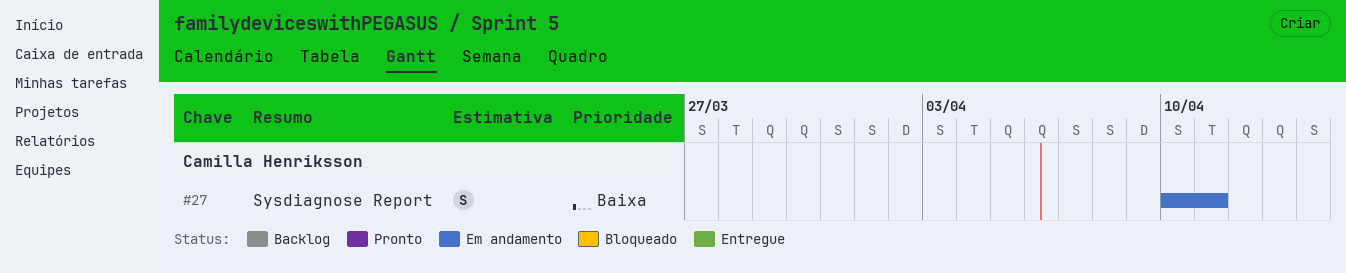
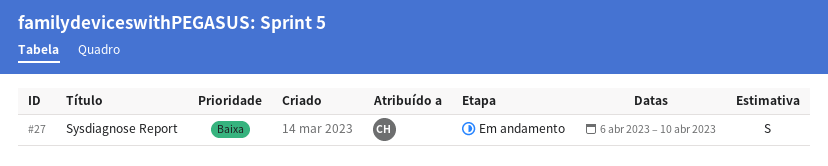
#27, start: Apr 10 -> Apr 6
#27, due: Apr 11 -> Apr 10

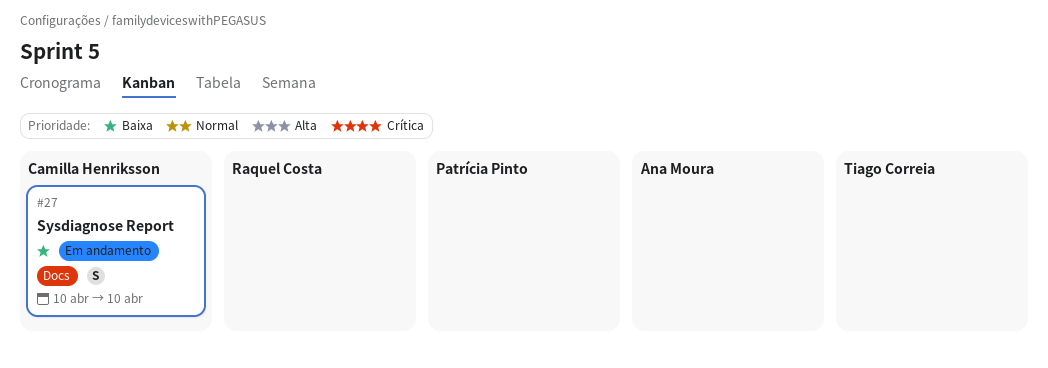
#27, start: Apr 6 -> Apr 10

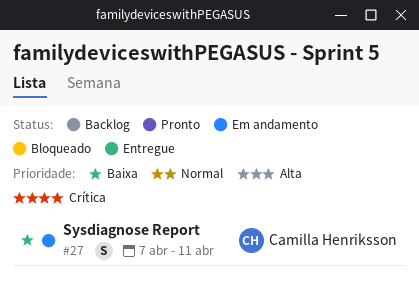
#27, start: Apr 10 -> Apr 7
#27, due: Apr 10 -> Apr 11

